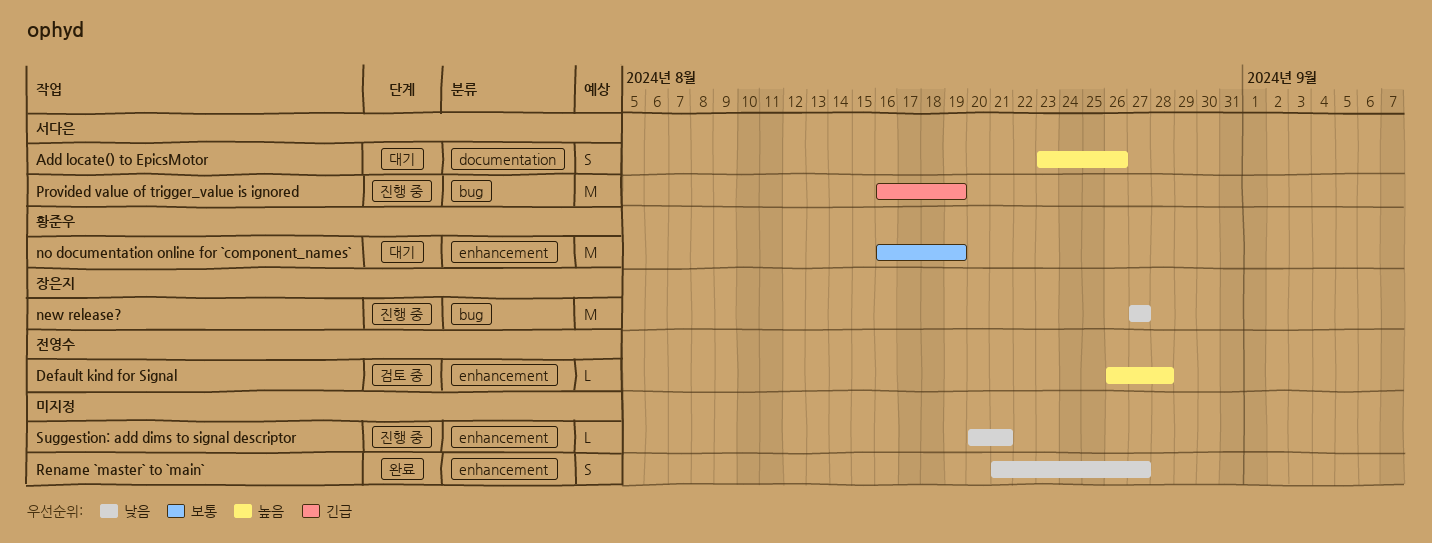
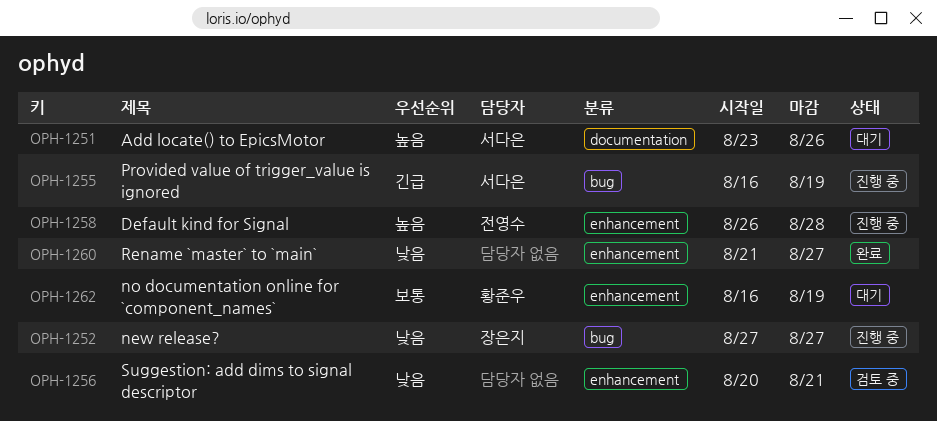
Default kind for Signal, status: 검토 중 -> 진행 중
Suggestion: add dims to signal descriptor, status: 진행 중 -> 검토 중

